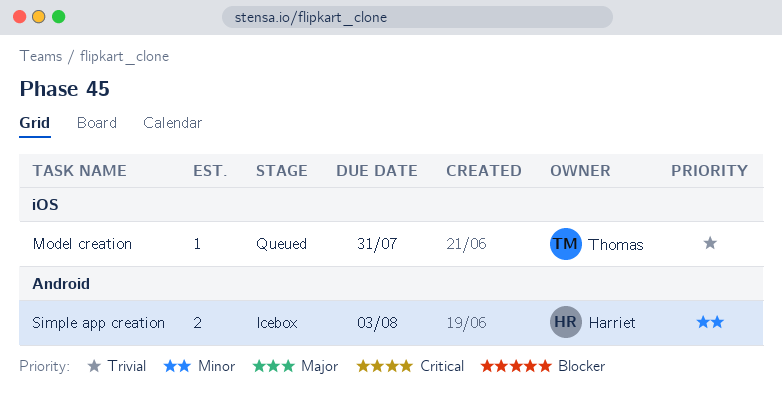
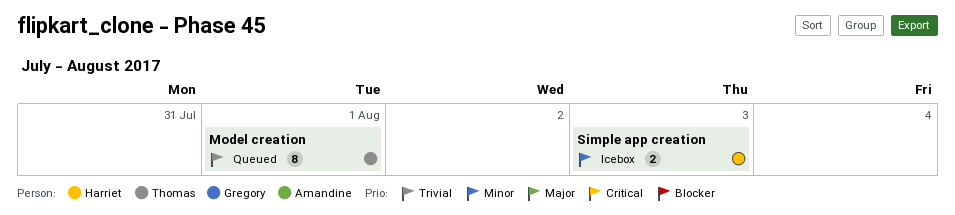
Model creation, estimate: 1 -> 8
Model creation, due: Jul 31 -> Aug 1

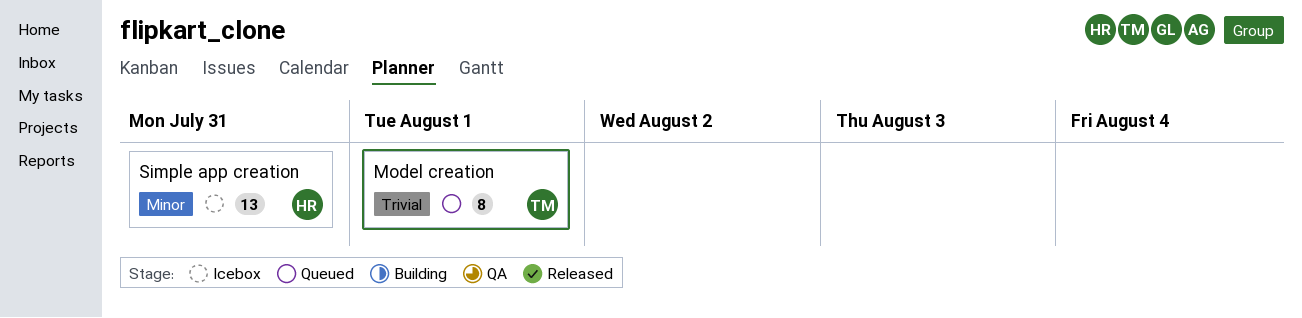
Simple app creation, estimate: 2 -> 13
Simple app creation, due: Aug 3 -> Jul 31

